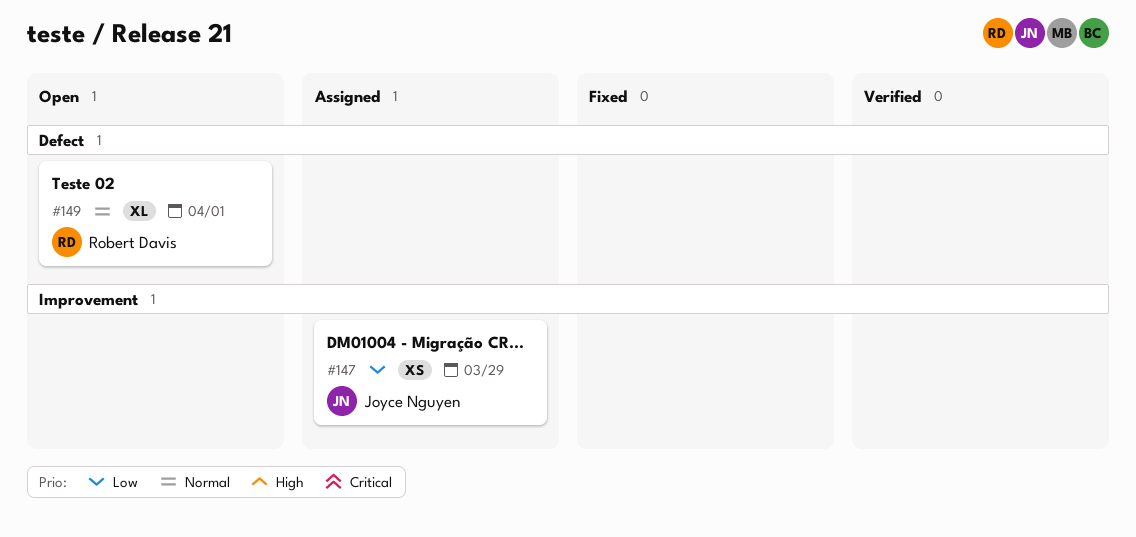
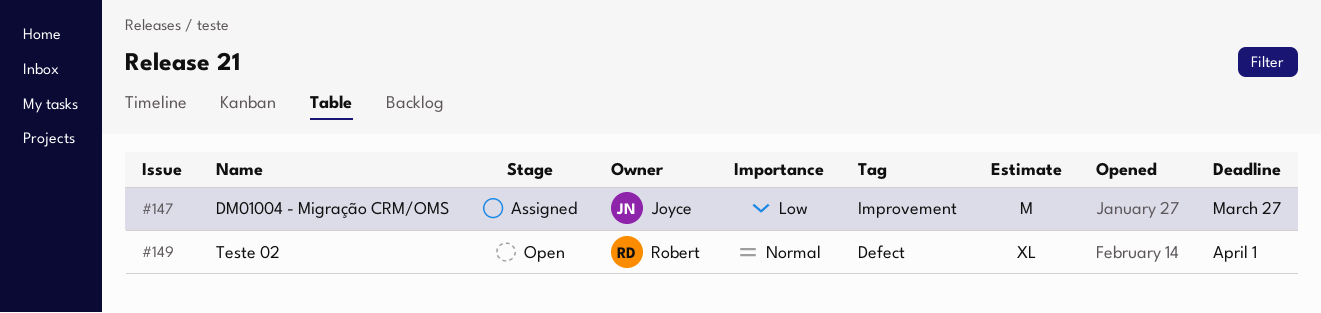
#147, estimate: XS -> M
#147, due: Mar 29 -> Mar 27

